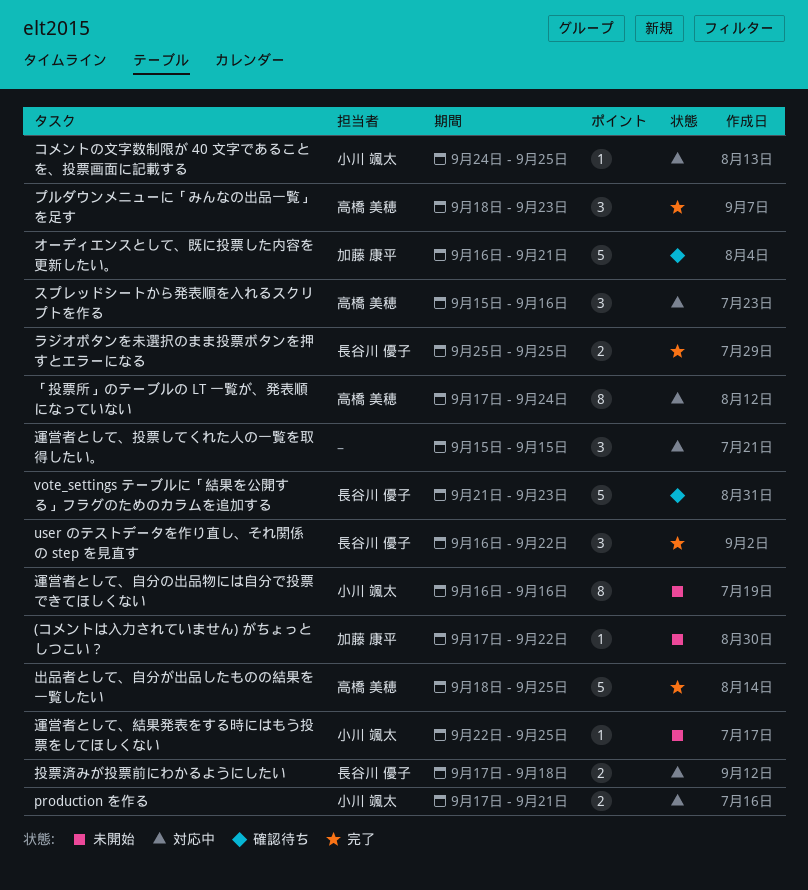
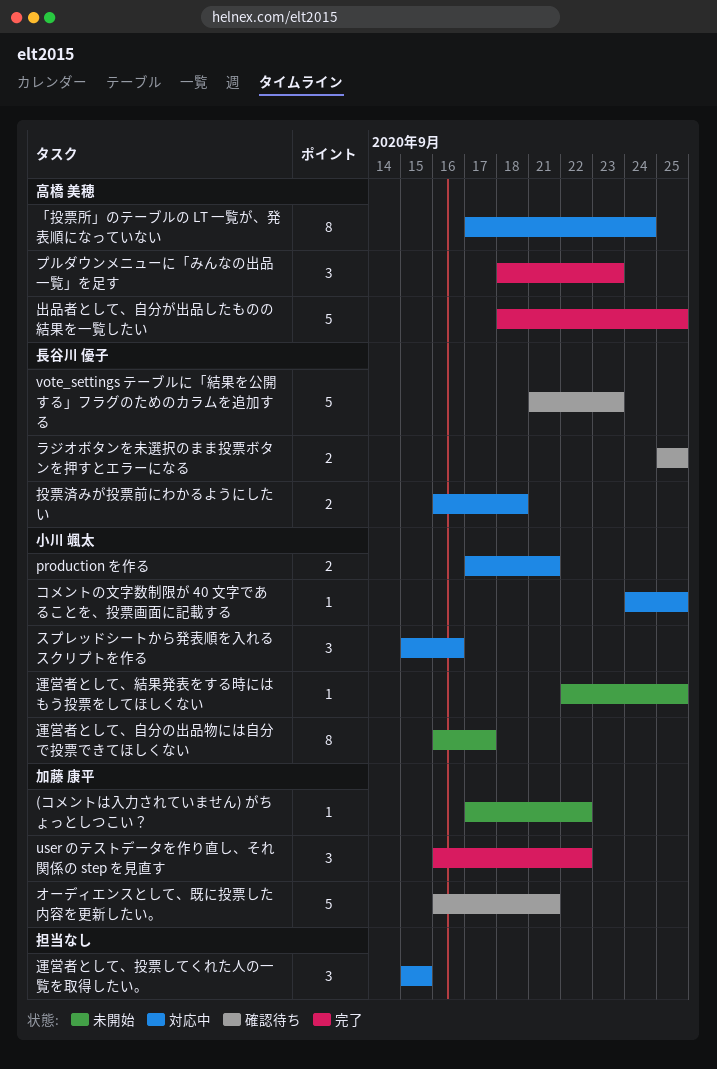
user のテストデータを作り直し、それ関係の step を見直す, owner: 長谷川 優子 -> 加藤 康平
スプレッドシートから発表順を入れるスクリプトを作る, owner: 高橋 美穂 -> 小川 颯太
ラジオボタンを未選択のまま投票ボタンを押すとエラーになる, status: 完了 -> 確認待ち
投票済みが投票前にわかるようにしたい, start: Sep 17 -> Sep 16
運営者として、自分の出品物には自分で投票できてほしくない, due: Sep 16 -> Sep 17

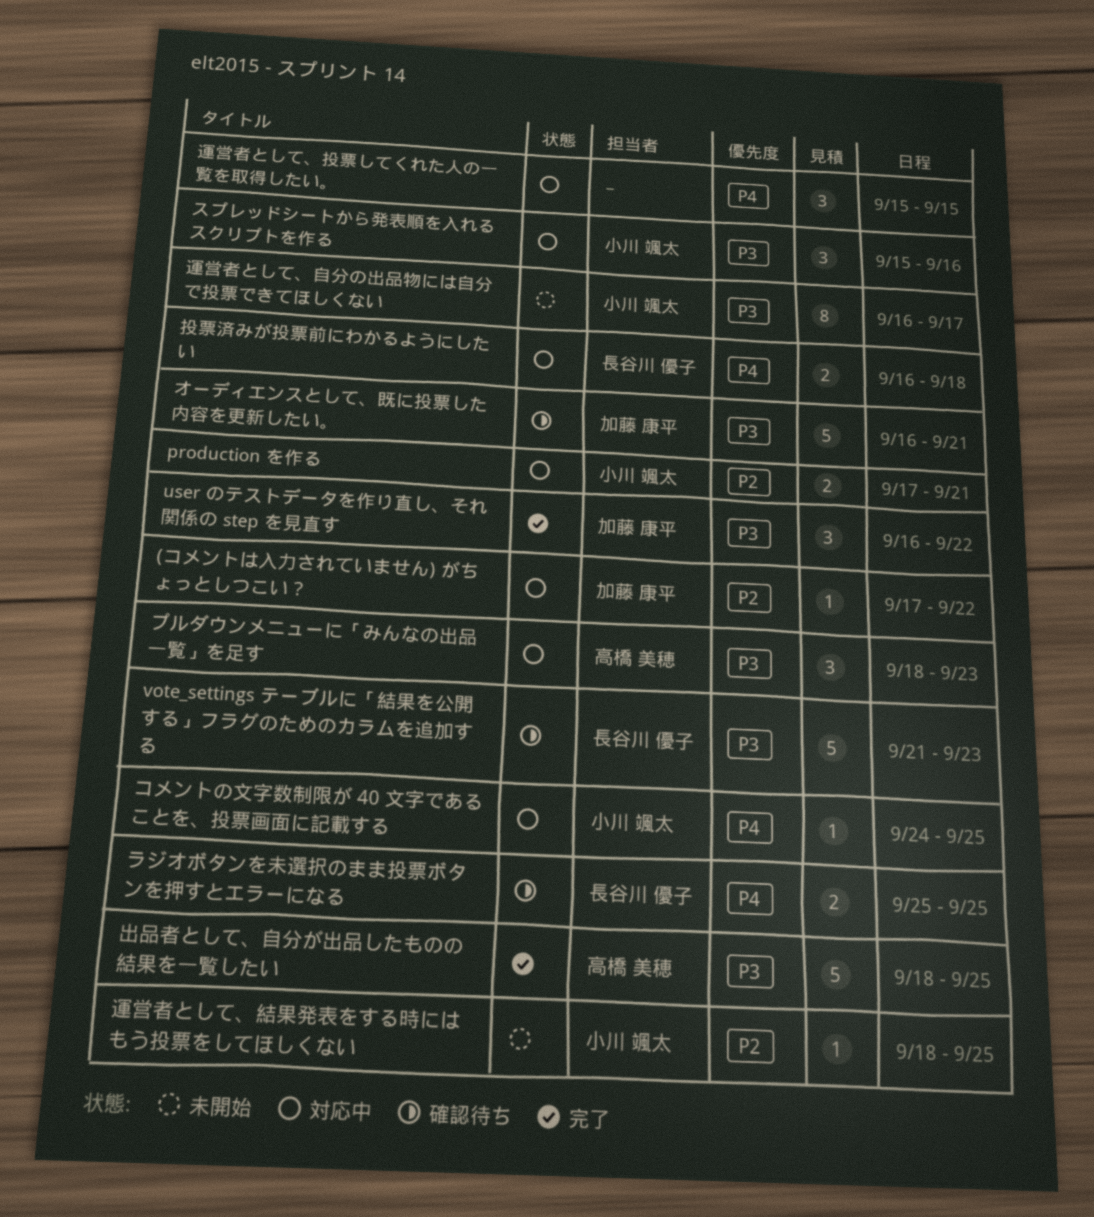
(コメントは入力されていません) がちょっとしつこい？, status: 未開始 -> 対応中
「投票所」のテーブルの LT 一覧が、発表順になっていない: present -> none
プルダウンメニューに「みんなの出品一覧」を足す, status: 完了 -> 対応中
運営者として、結果発表をする時にはもう投票をしてほしくない, start: Sep 22 -> Sep 18

